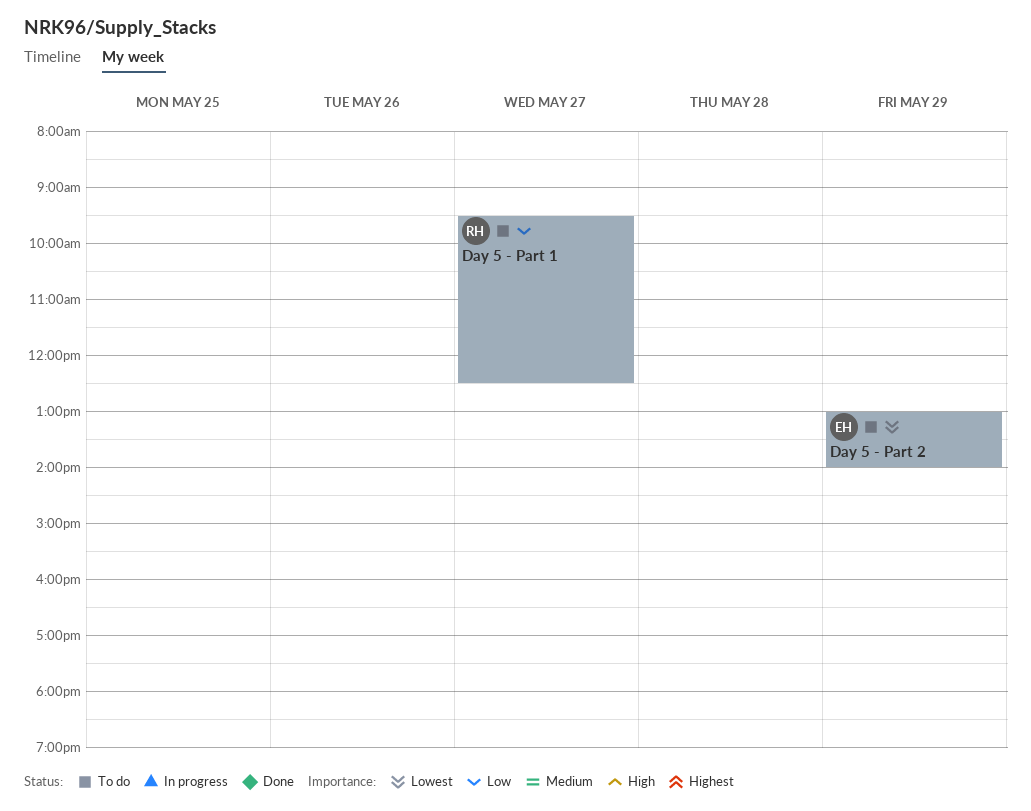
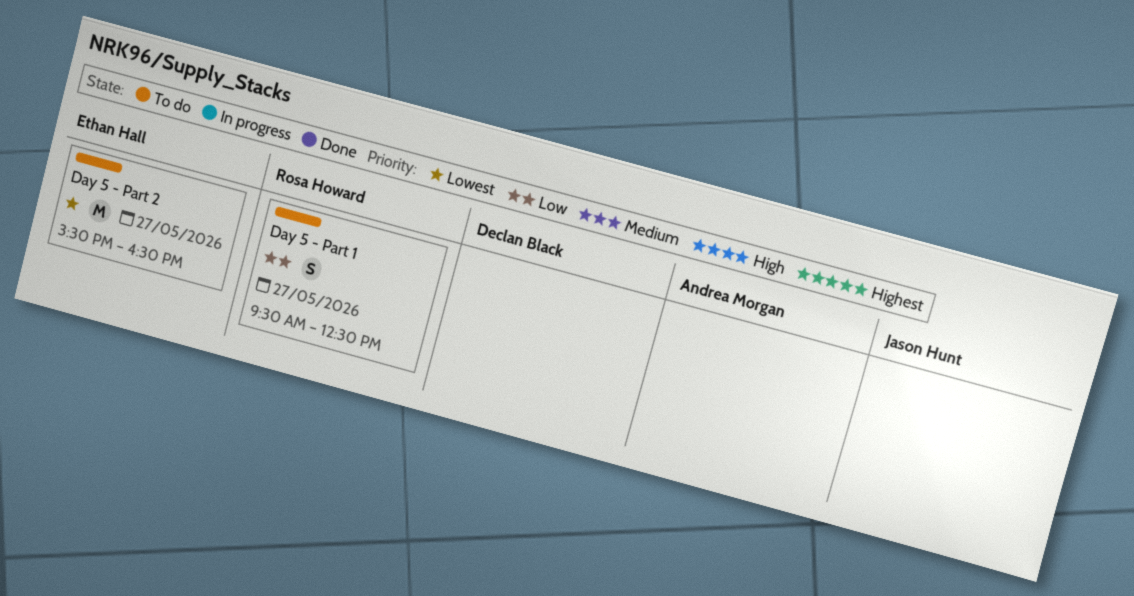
Day 5 - Part 2, day: May 29 -> May 27
Day 5 - Part 2, begins: 13:00 -> 15:30
Day 5 - Part 2, ends: 14:00 -> 16:30

